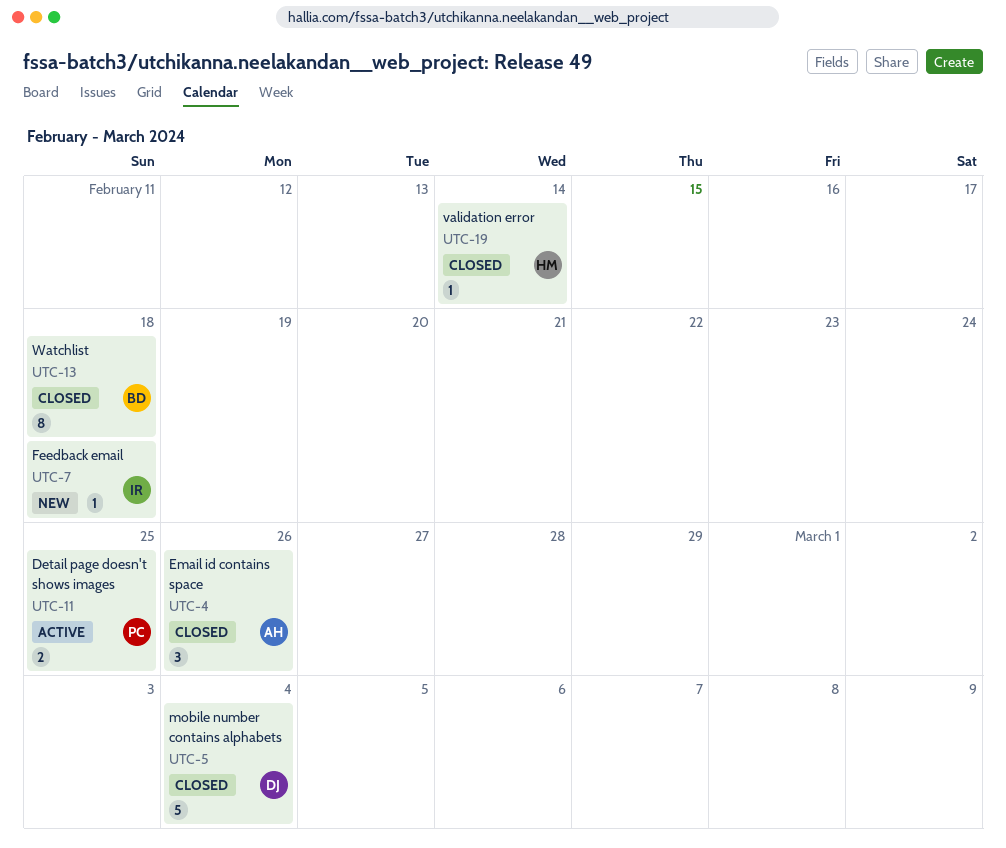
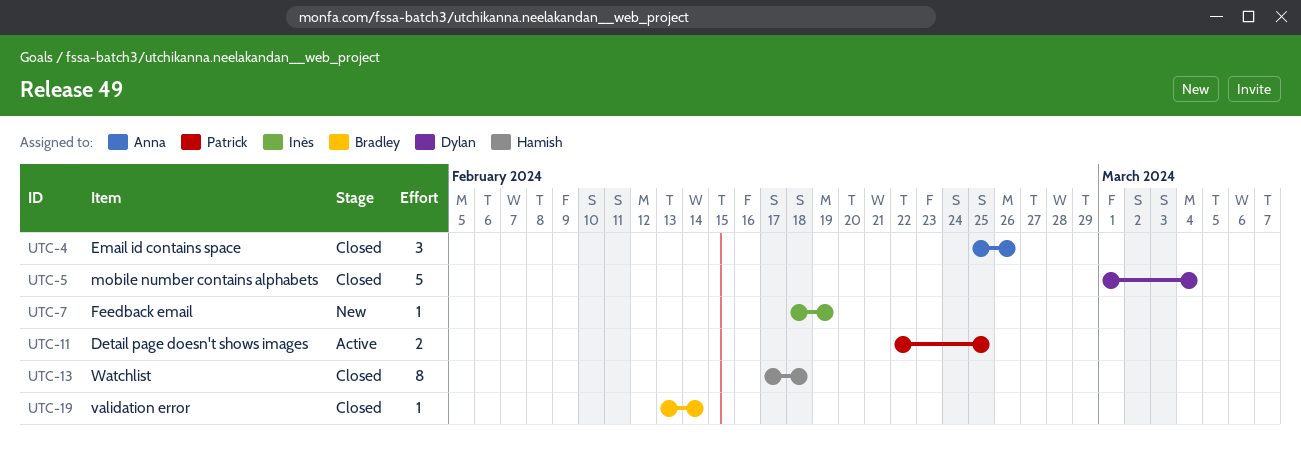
UTC-7, due: Feb 18 -> Feb 19
UTC-13, owner: Bradley -> Hamish
UTC-19, owner: Hamish -> Bradley

